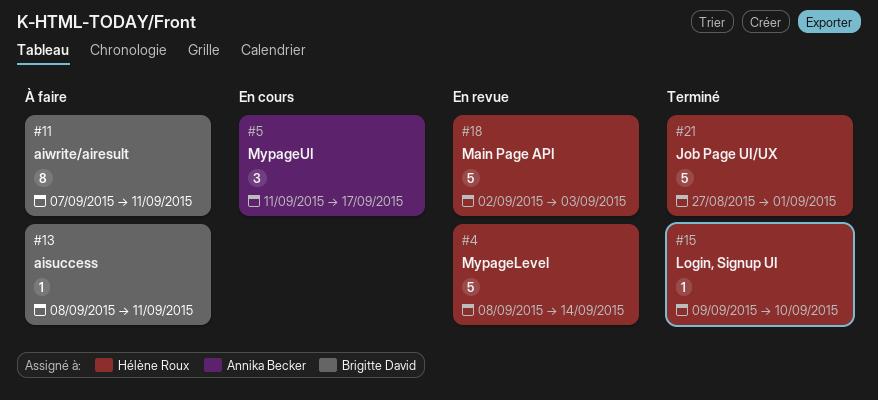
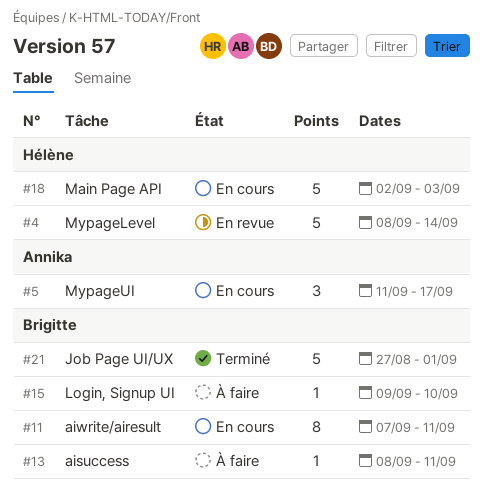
#11, status: À faire -> En cours
#15, status: Terminé -> À faire
#15, owner: Hélène Roux -> Brigitte David
#18, status: En revue -> En cours
#21, owner: Hélène Roux -> Brigitte David

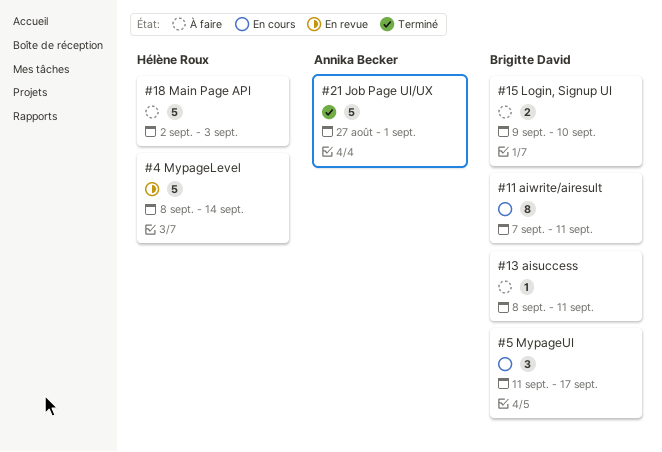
#5, owner: Annika Becker -> Brigitte David
#15, estimate: 1 -> 2
#18, status: En cours -> À faire
#21, owner: Brigitte David -> Annika Becker

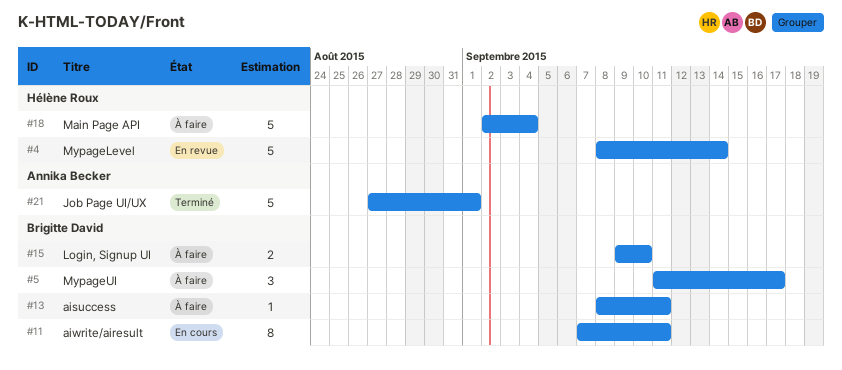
#5, status: En cours -> À faire
#18, due: Sep 3 -> Sep 4

